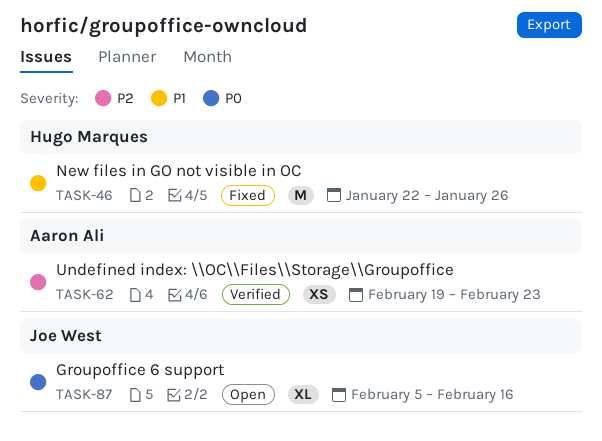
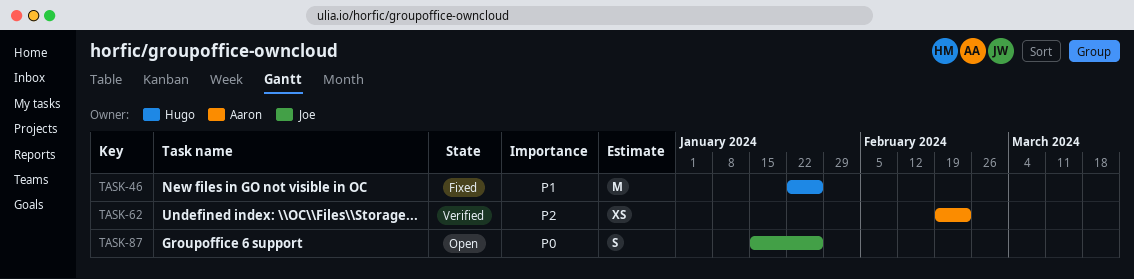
TASK-87, estimate: XL -> S
TASK-87, start: Feb 5 -> Jan 15
TASK-87, due: Feb 16 -> Jan 26

